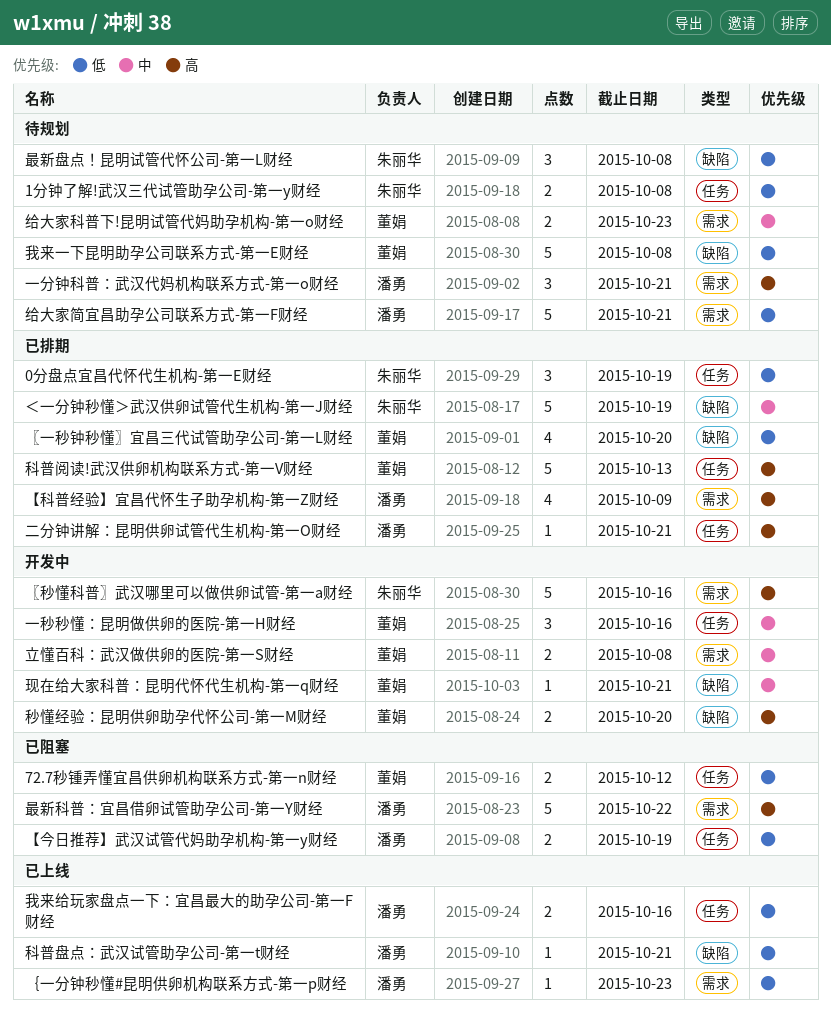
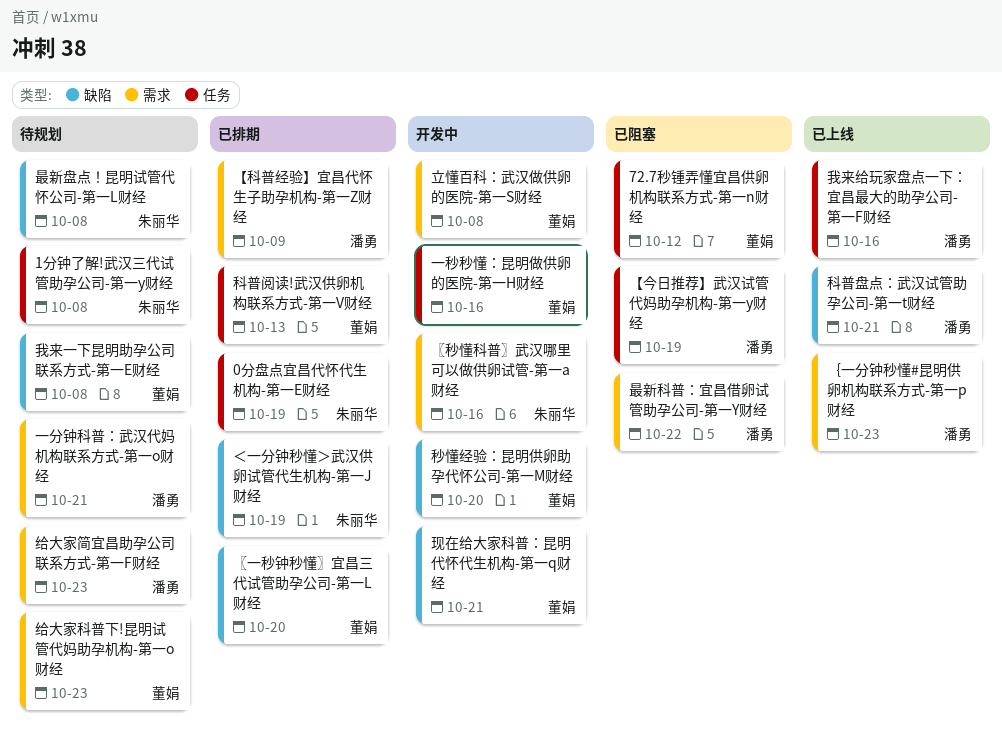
二分钟讲解：昆明供卵试管代生机构-第一O财经: present -> none
给大家简宜昌助孕公司联系方式-第一F财经, due: Oct 21 -> Oct 23

